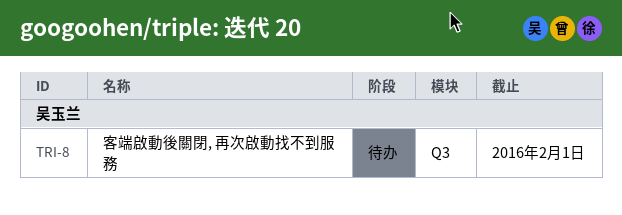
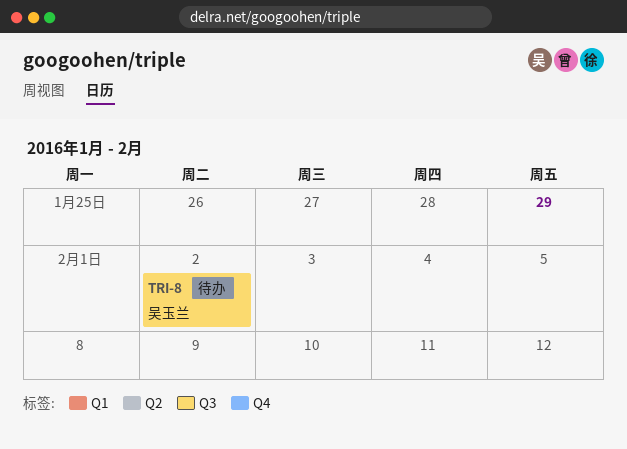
TRI-8, due: Feb 1 -> Feb 2

